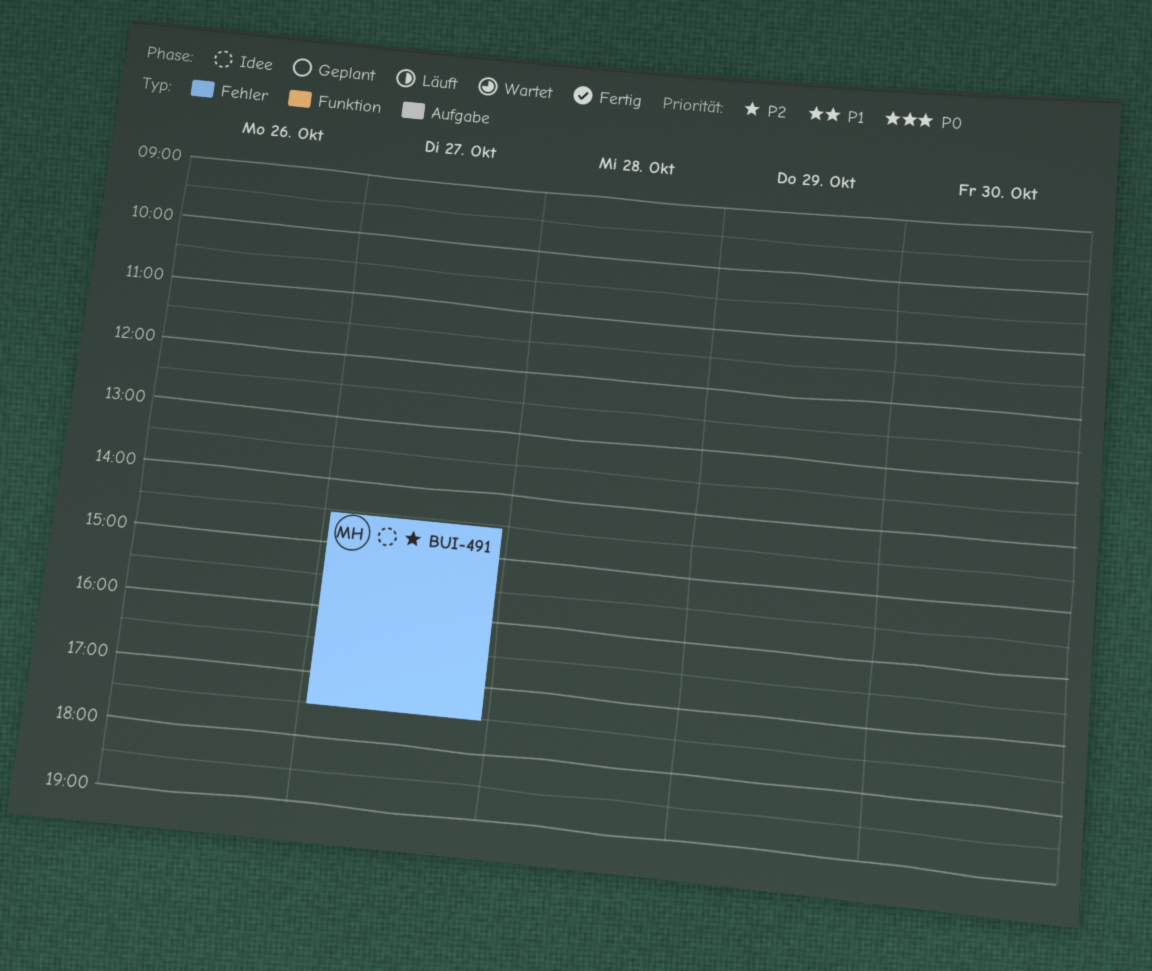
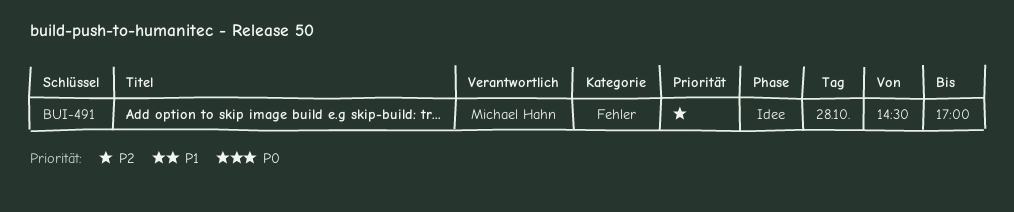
BUI-491, day: Oct 27 -> Oct 28
BUI-491, ends: 17:30 -> 17:00

